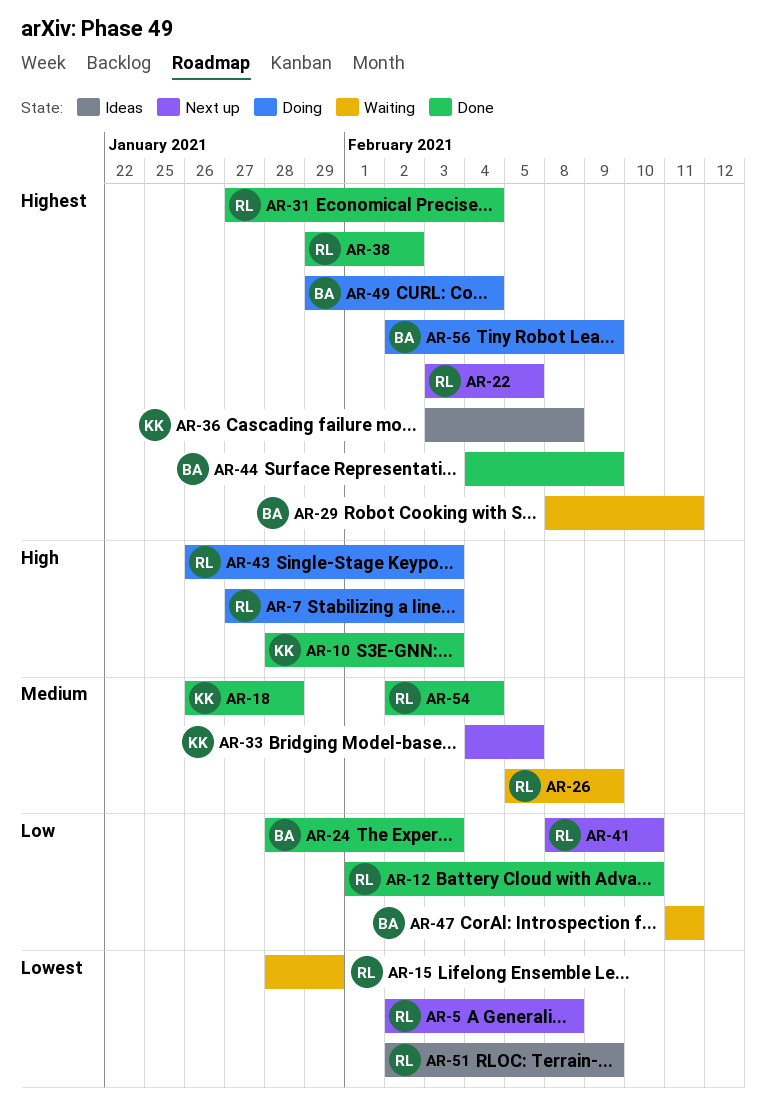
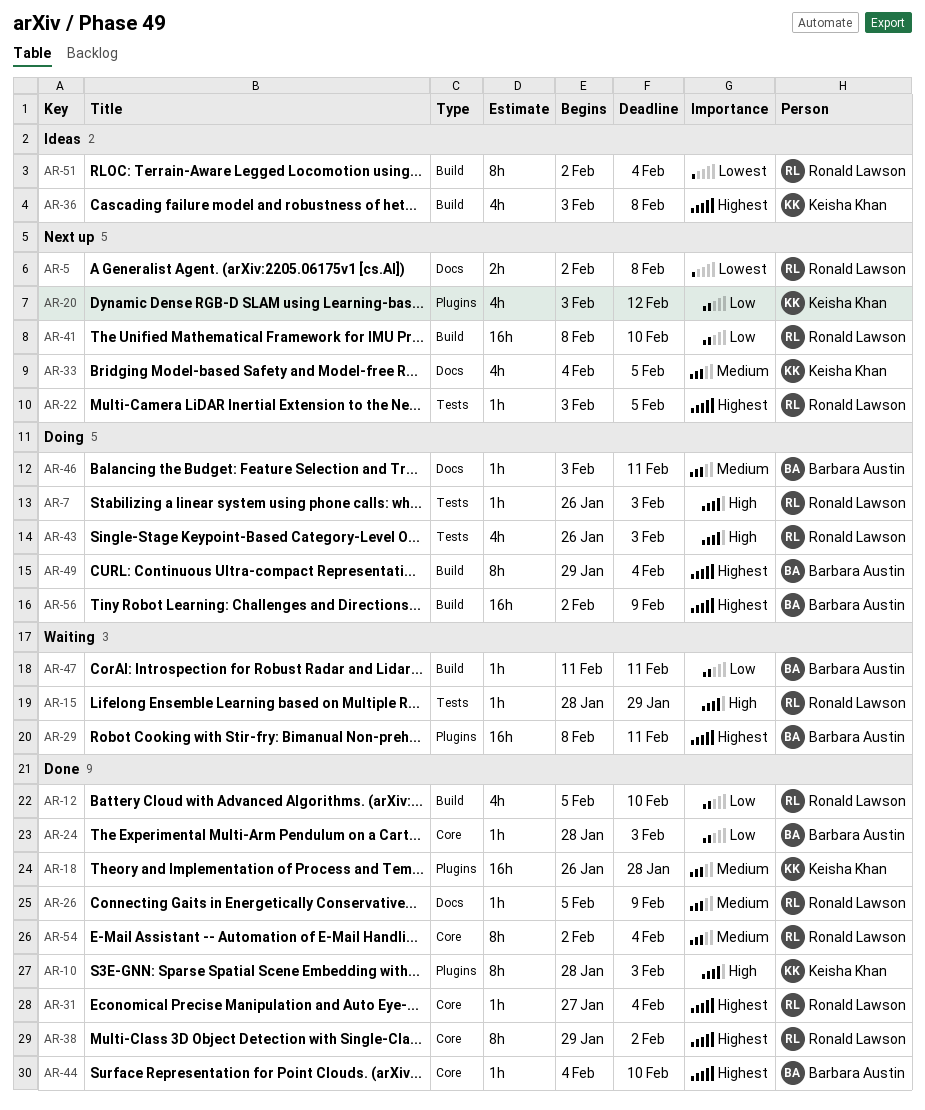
AR-7, start: Jan 27 -> Jan 26
AR-12, start: Feb 1 -> Feb 5
AR-15, priority: Lowest -> High
AR-20: none -> present
AR-26, status: Waiting -> Done
AR-44, due: Feb 9 -> Feb 10
AR-46: none -> present
AR-51, due: Feb 9 -> Feb 4

